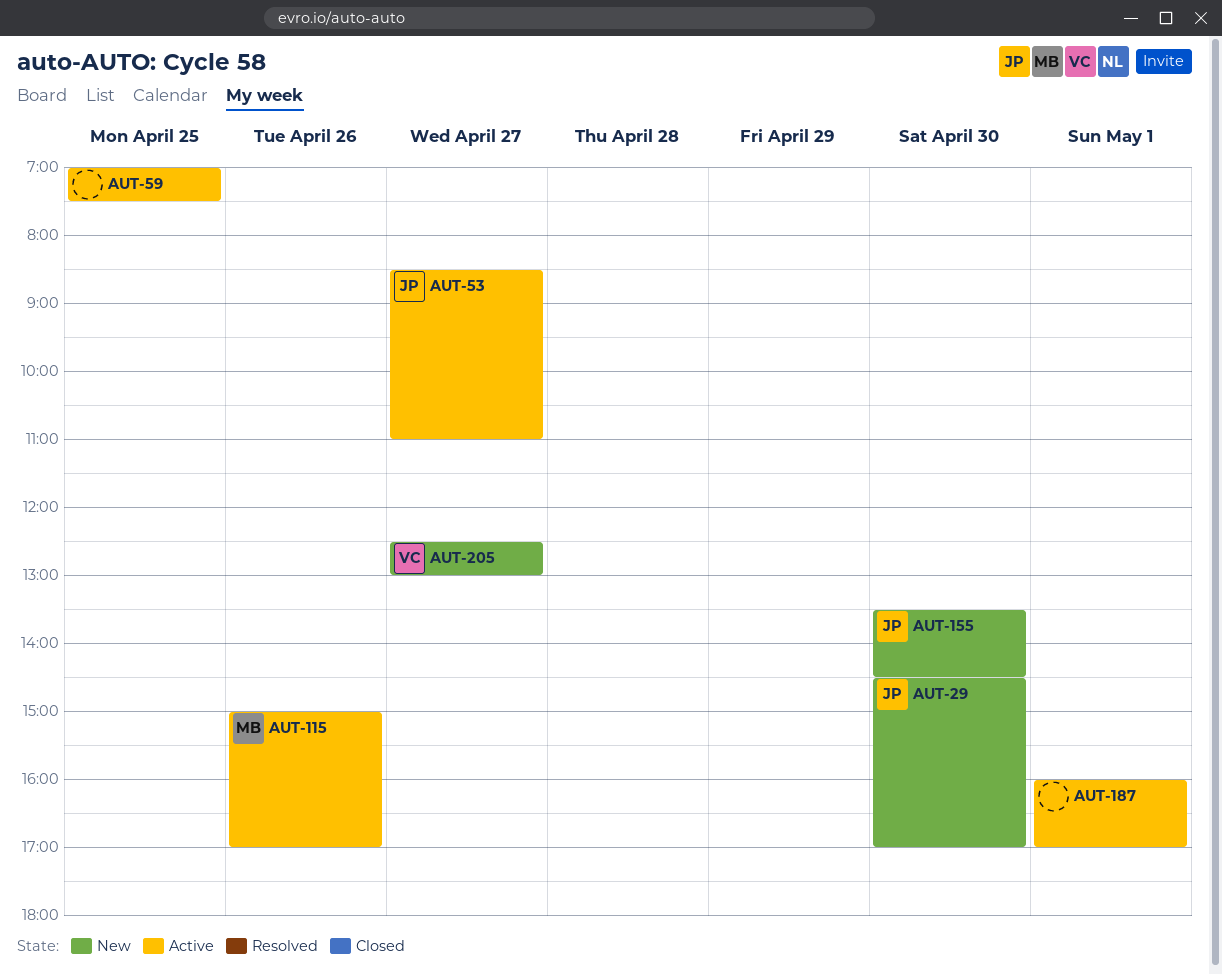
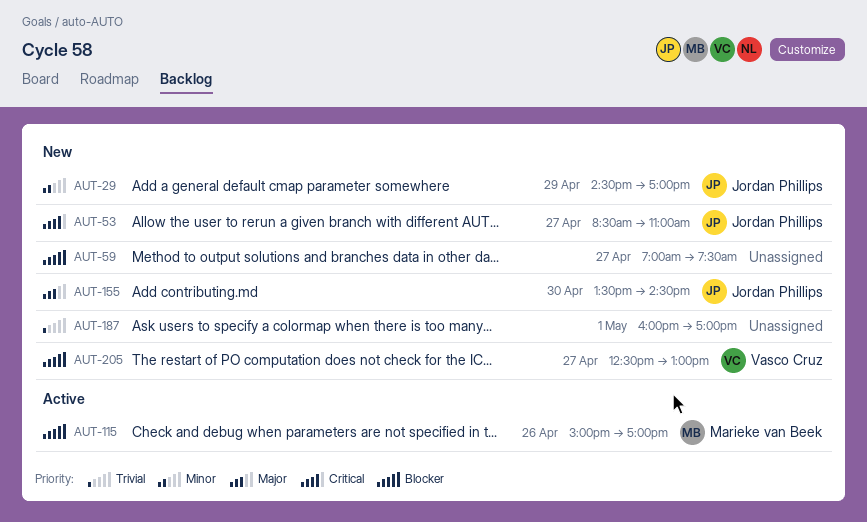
AUT-29, day: Apr 30 -> Apr 29
AUT-53, status: Active -> New
AUT-59, status: Active -> New
AUT-59, day: Apr 25 -> Apr 27
AUT-187, status: Active -> New

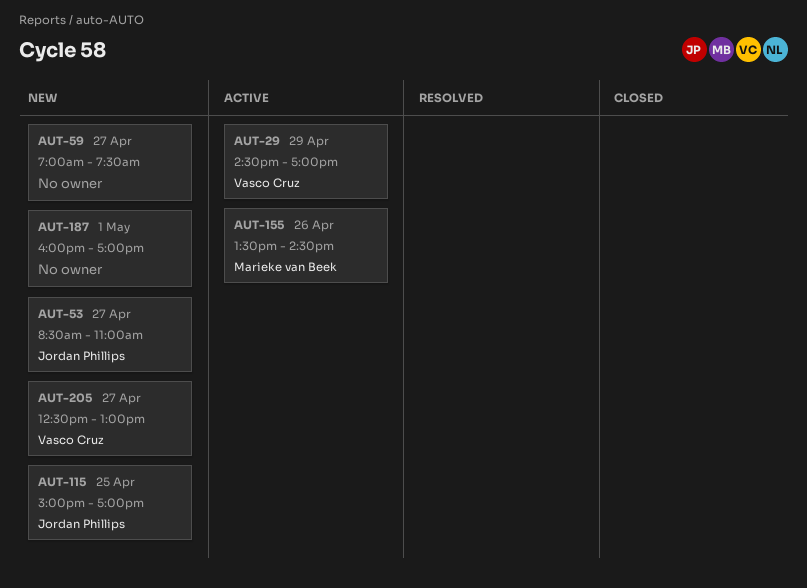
AUT-29, status: New -> Active
AUT-29, owner: Jordan Phillips -> Vasco Cruz
AUT-115, status: Active -> New
AUT-115, owner: Marieke van Beek -> Jordan Phillips
AUT-115, day: Apr 26 -> Apr 25
AUT-155, status: New -> Active
AUT-155, owner: Jordan Phillips -> Marieke van Beek
AUT-155, day: Apr 30 -> Apr 26

